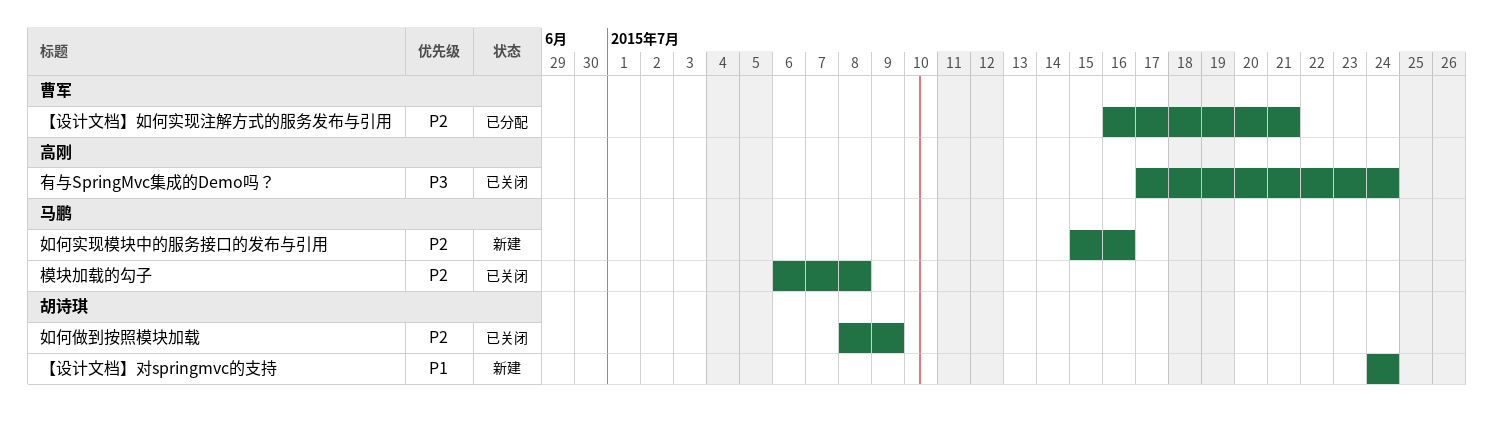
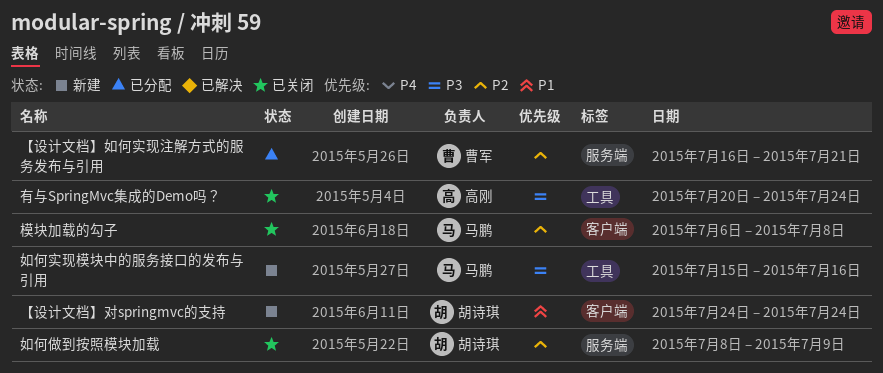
如何实现模块中的服务接口的发布与引用, priority: P2 -> P3
有与SpringMvc集成的Demo吗？, start: Jul 17 -> Jul 20

